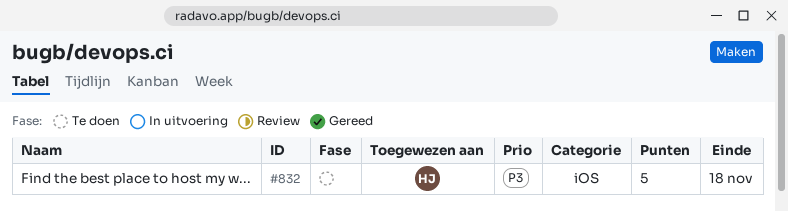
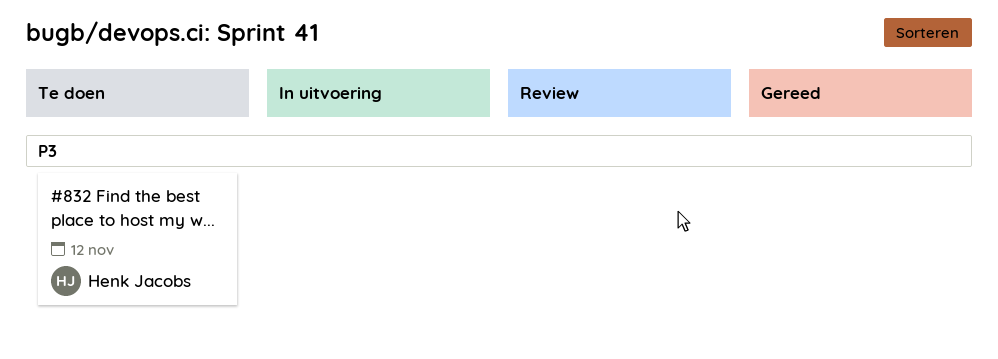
#832, due: Nov 18 -> Nov 12

